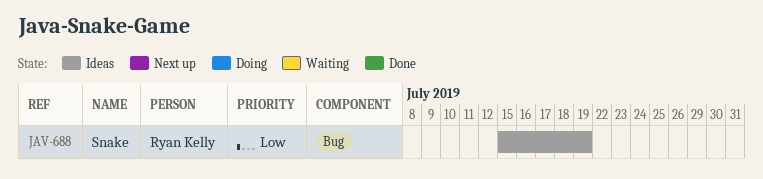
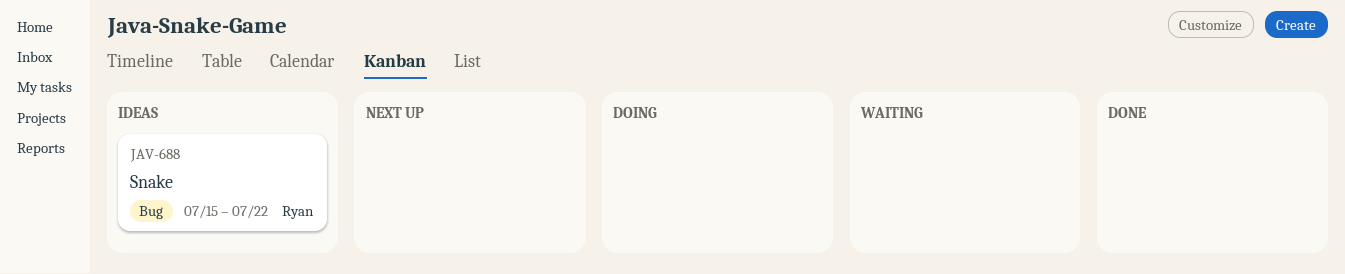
JAV-688, due: Jul 19 -> Jul 22

